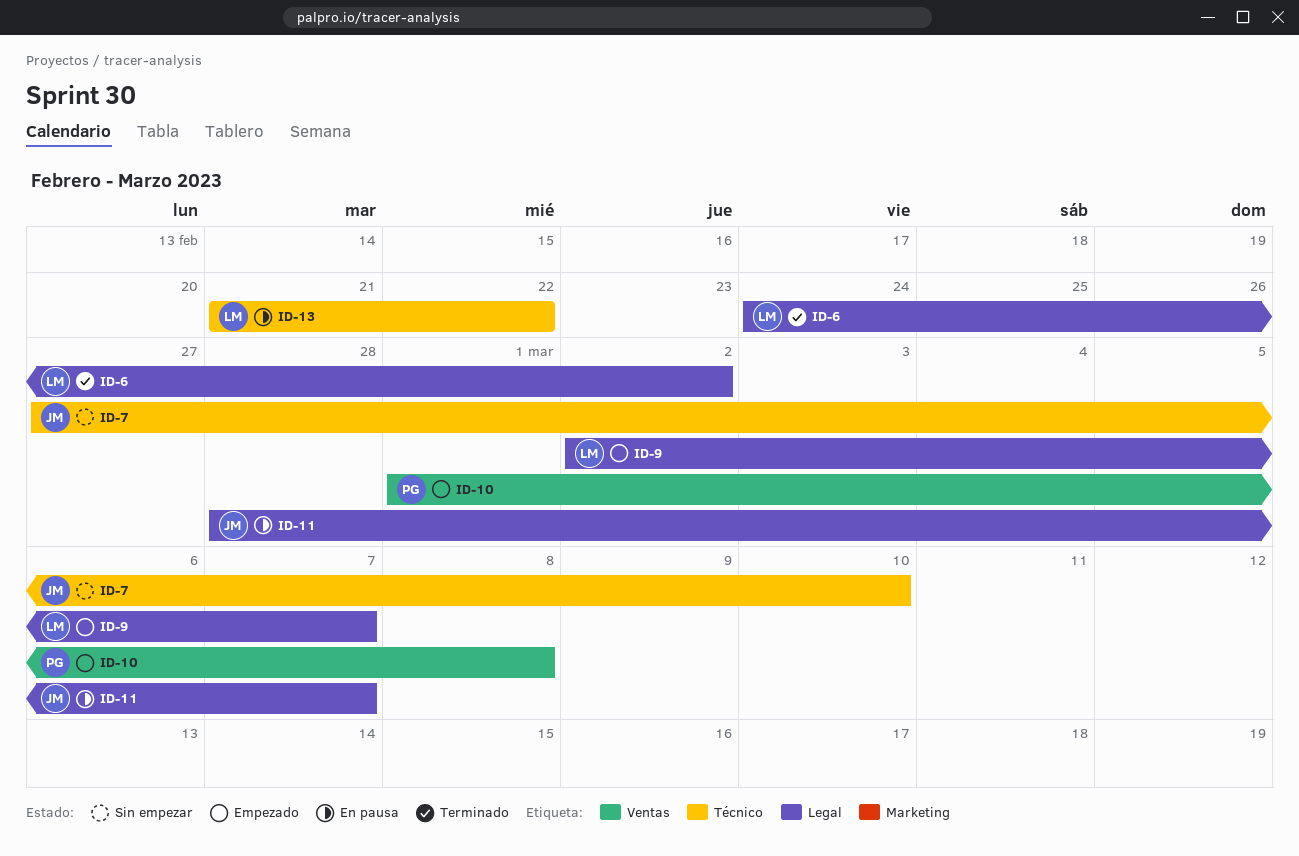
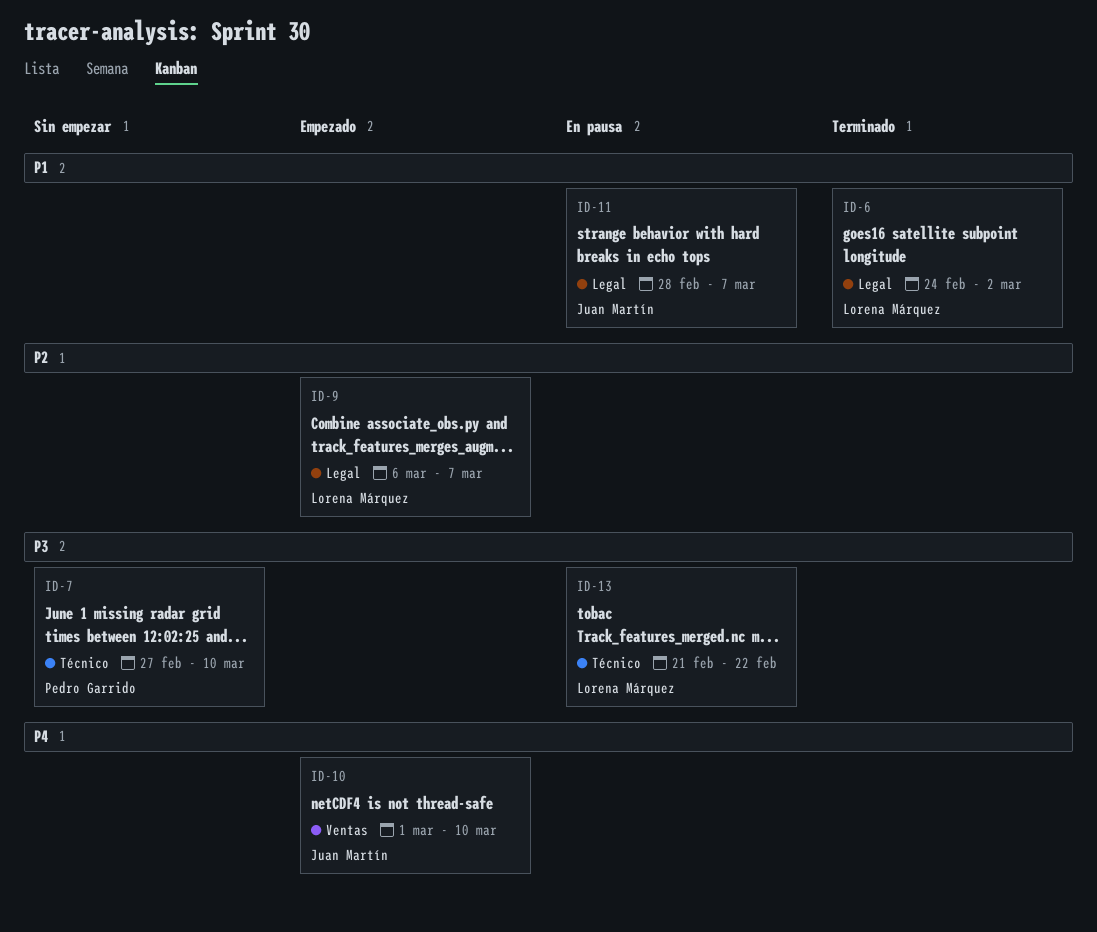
ID-7, owner: Juan Martín -> Pedro Garrido
ID-9, start: Mar 2 -> Mar 6
ID-10, owner: Pedro Garrido -> Juan Martín
ID-10, due: Mar 8 -> Mar 10

